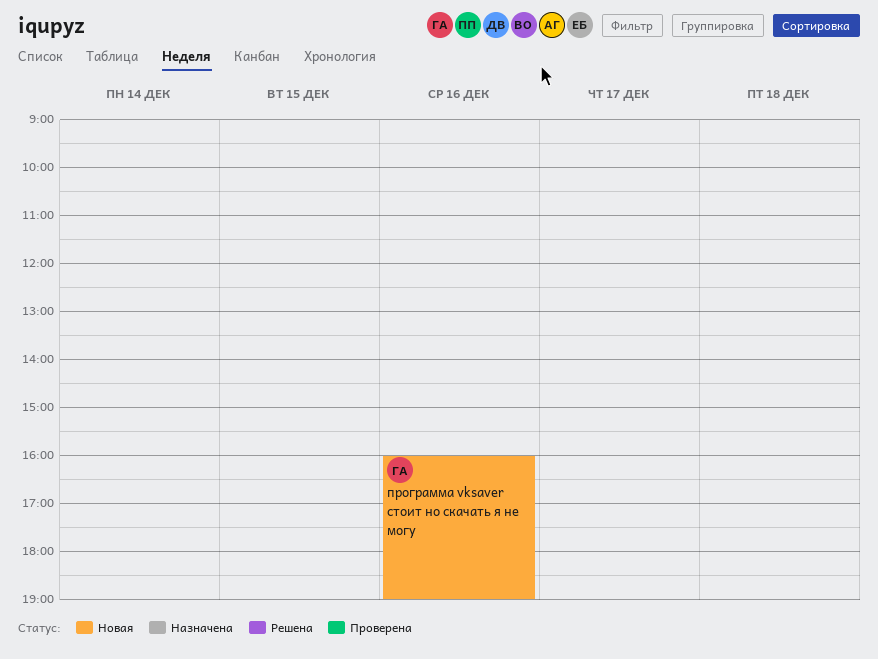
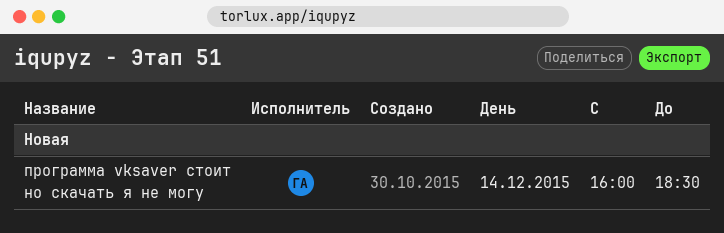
программа vksaver стоит но скачать я не могу, day: Dec 16 -> Dec 14
программа vksaver стоит но скачать я не могу, ends: 19:00 -> 18:30

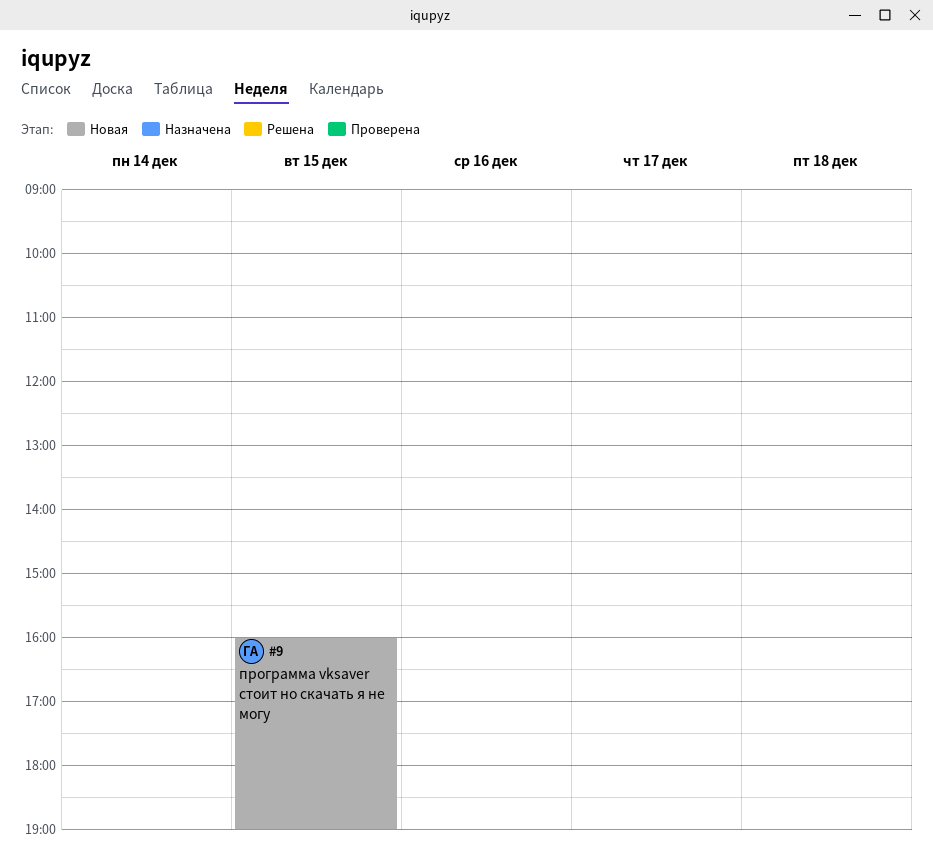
программа vksaver стоит но скачать я не могу, day: Dec 14 -> Dec 15
программа vksaver стоит но скачать я не могу, ends: 18:30 -> 19:00

